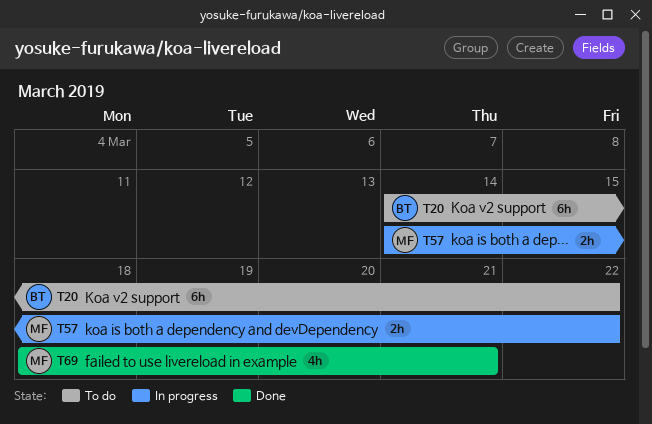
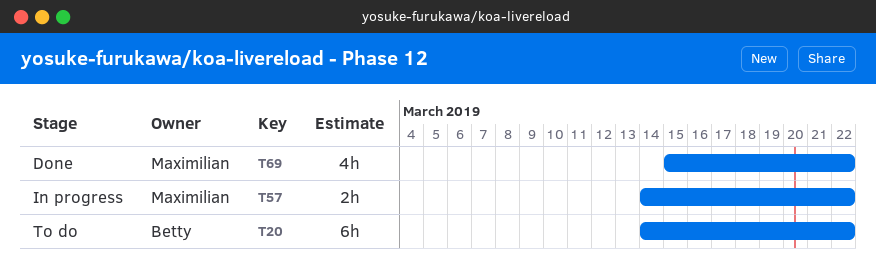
T69, start: Mar 18 -> Mar 15
T69, due: Mar 21 -> Mar 22

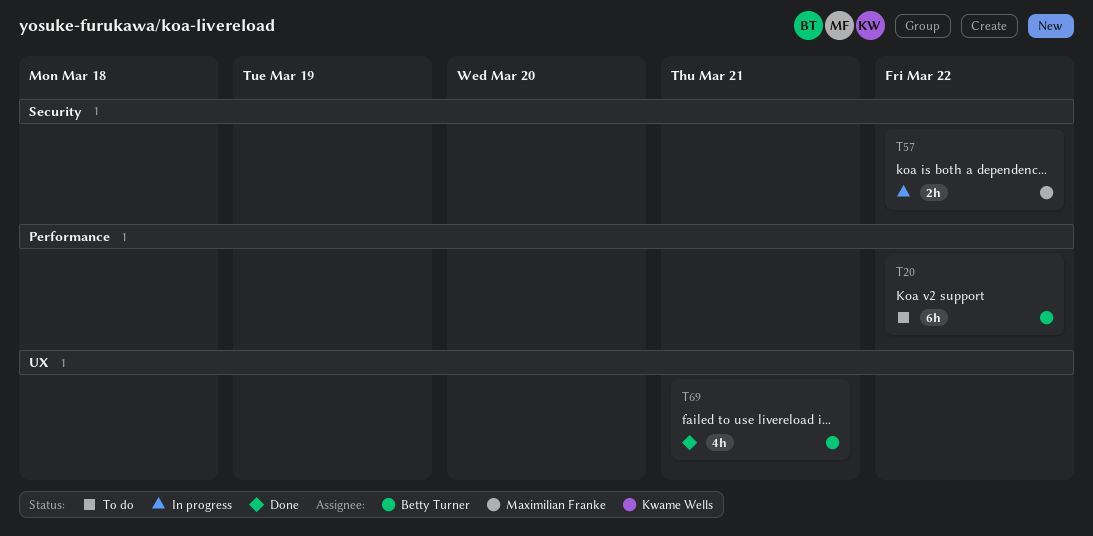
T69, owner: Maximilian Franke -> Betty Turner
T69, due: Mar 22 -> Mar 21

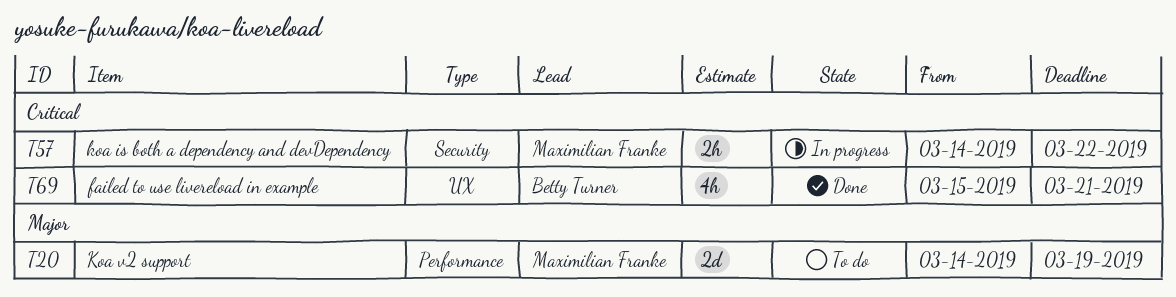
T20, owner: Betty Turner -> Maximilian Franke
T20, estimate: 6h -> 2d
T20, due: Mar 22 -> Mar 19

